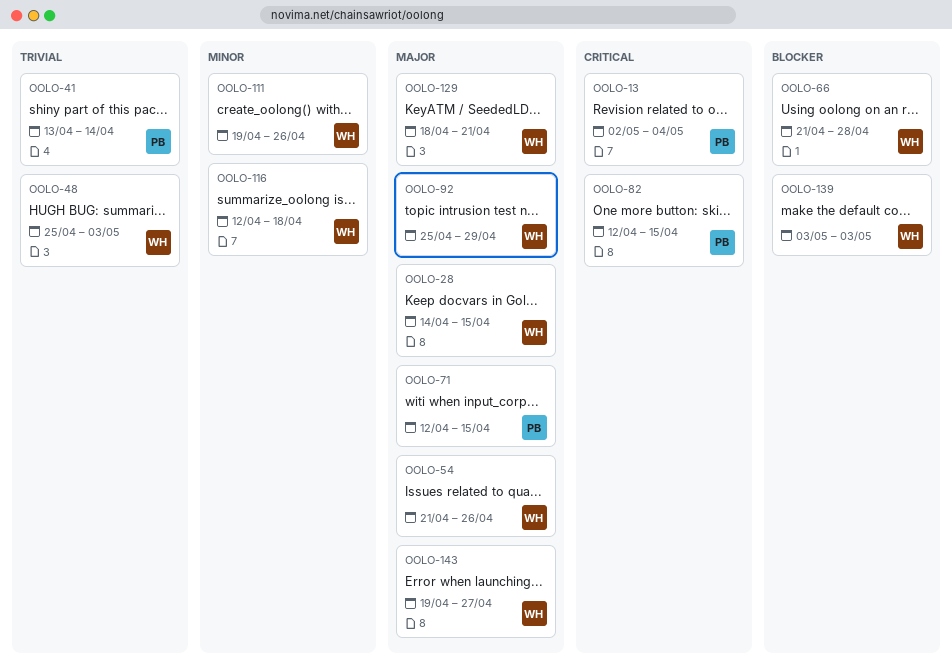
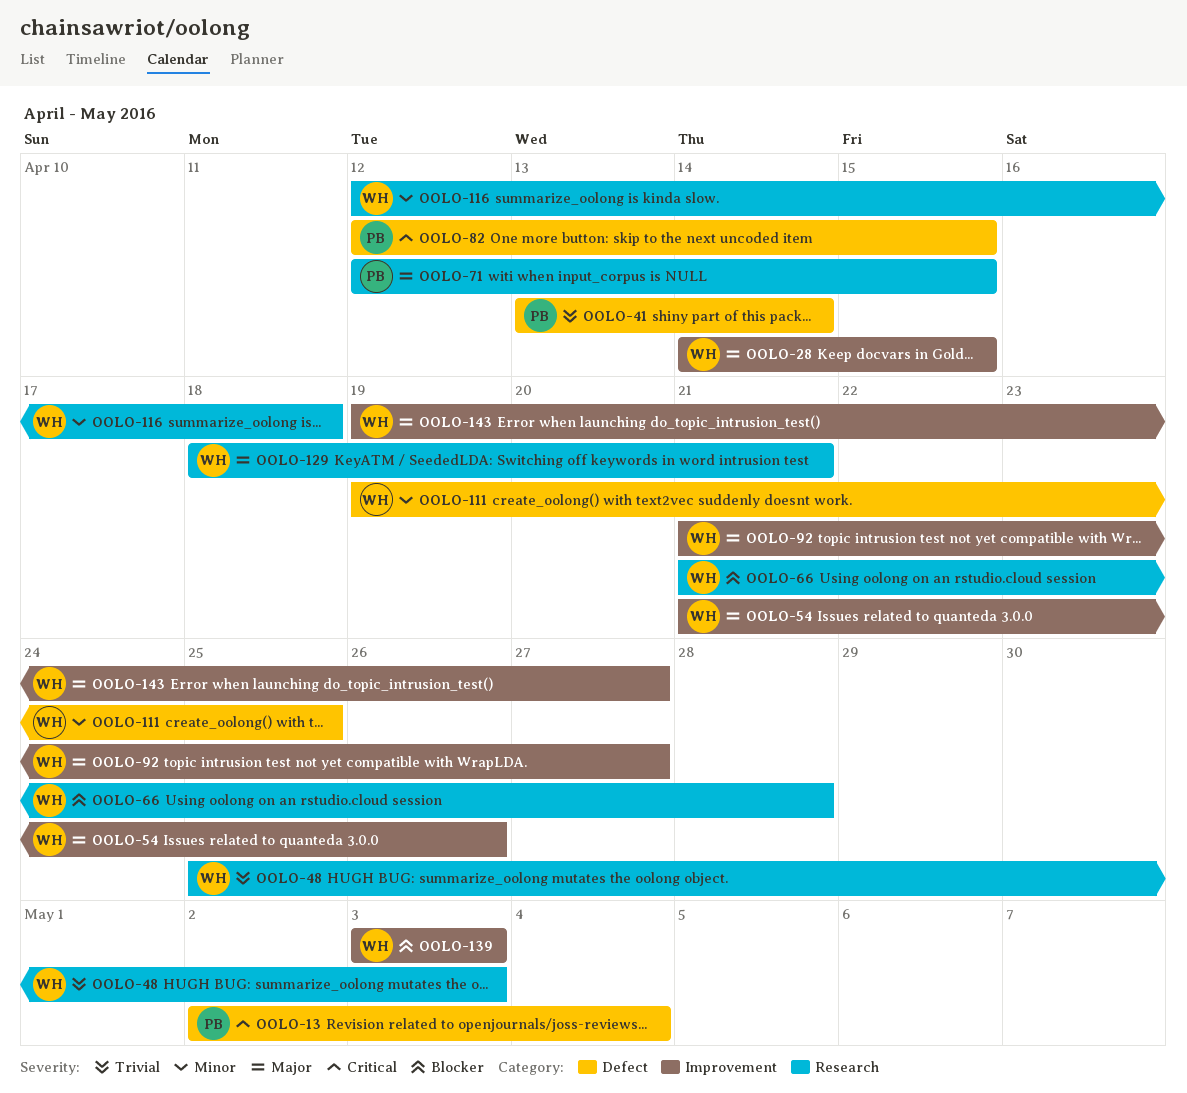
OOLO-92, start: Apr 25 -> Apr 21
OOLO-92, due: Apr 29 -> Apr 27
OOLO-111, due: Apr 26 -> Apr 25

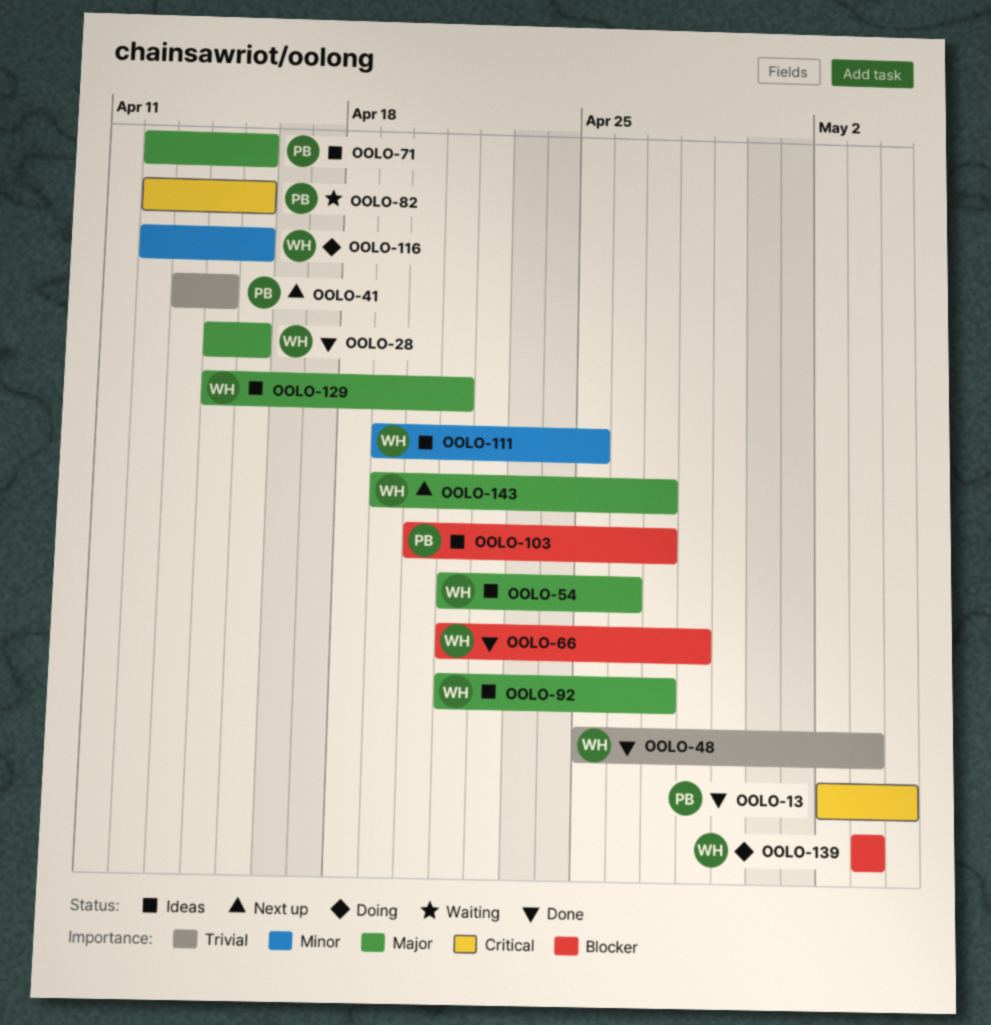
OOLO-103: none -> present
OOLO-116, due: Apr 18 -> Apr 15
OOLO-129, start: Apr 18 -> Apr 14

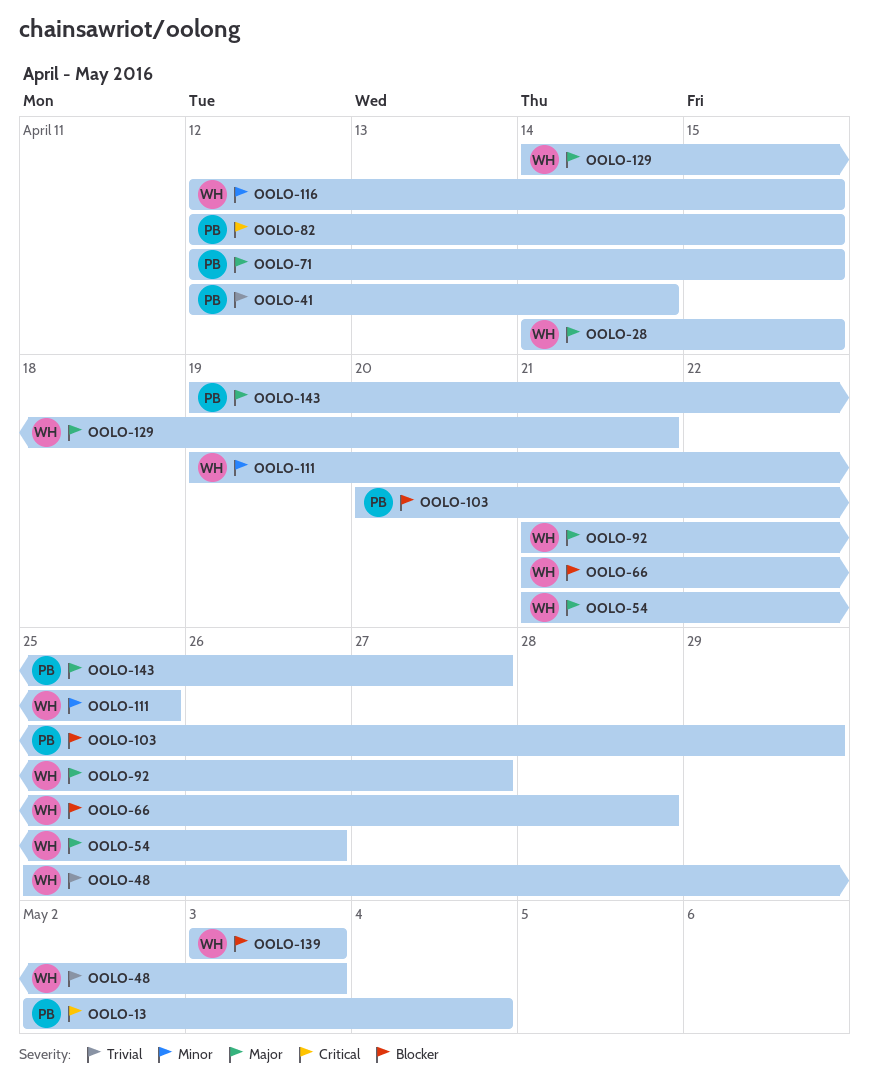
OOLO-41, start: Apr 13 -> Apr 12
OOLO-103, due: Apr 27 -> Apr 29
OOLO-143, owner: WH -> PB

